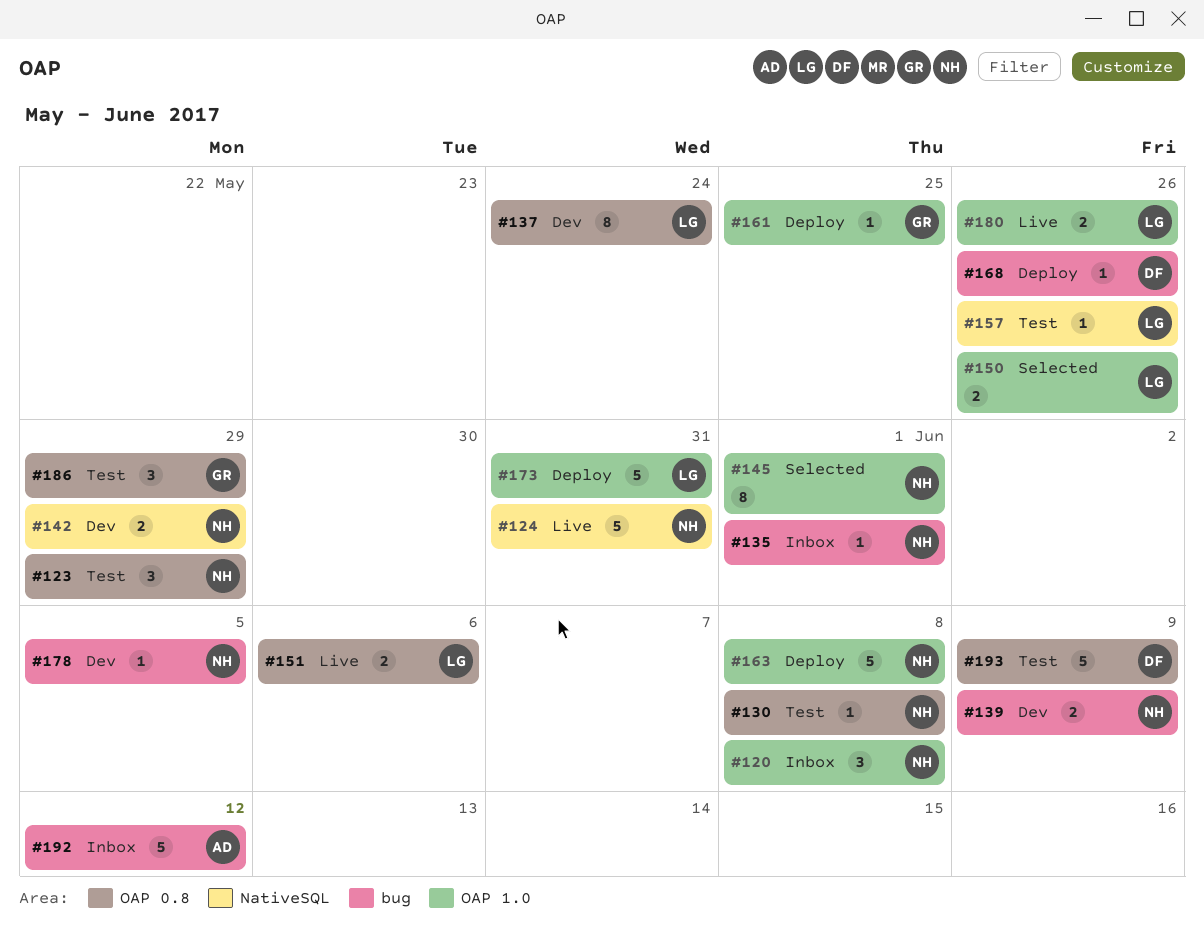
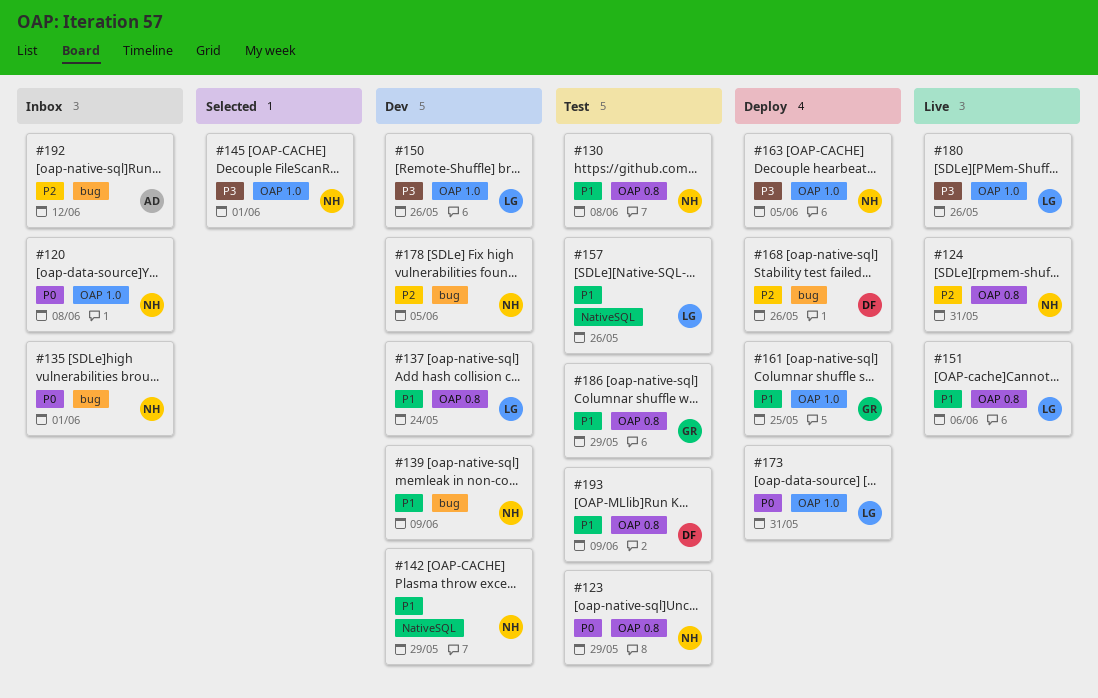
#124, label: NativeSQL -> OAP 0.8
#150, status: Selected -> Dev
#163, due: Jun 8 -> Jun 5

